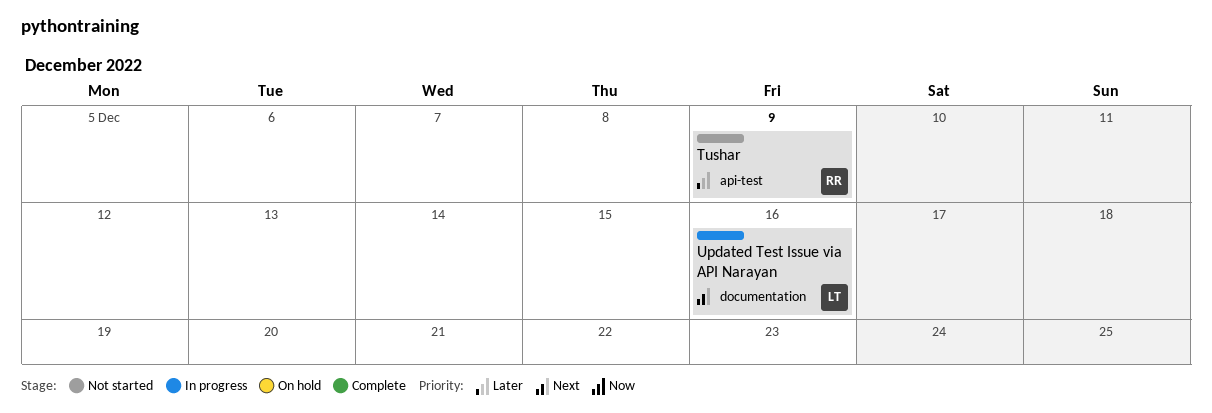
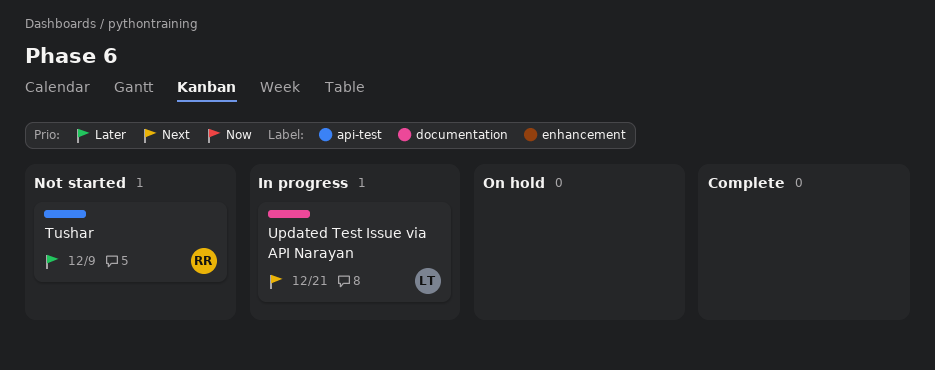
Updated Test Issue via API Narayan, due: Dec 16 -> Dec 21

